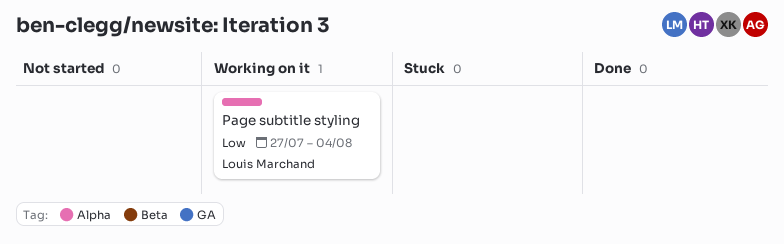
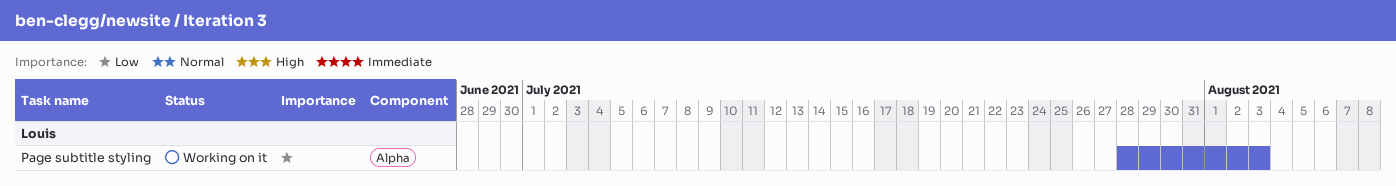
Page subtitle styling, start: Jul 27 -> Jul 28
Page subtitle styling, due: Aug 4 -> Aug 3

